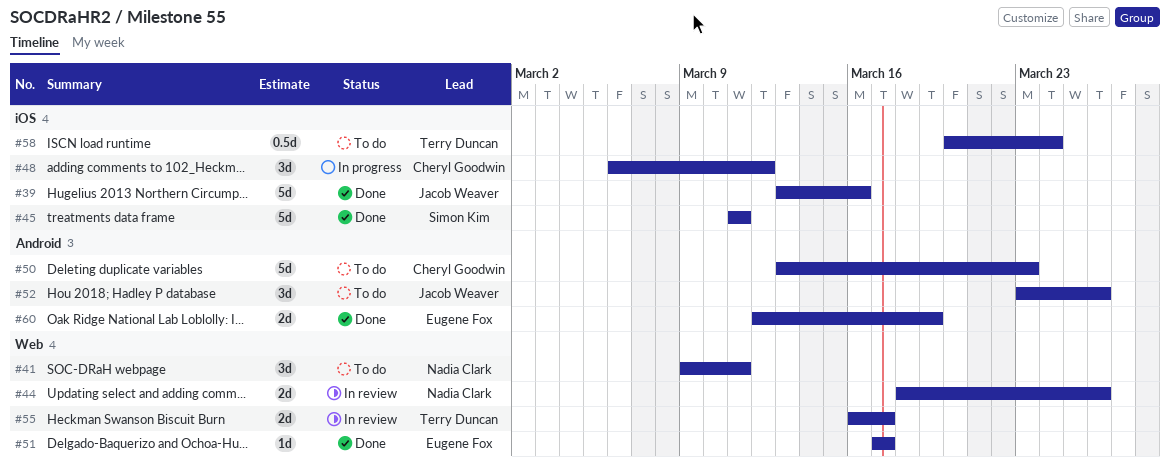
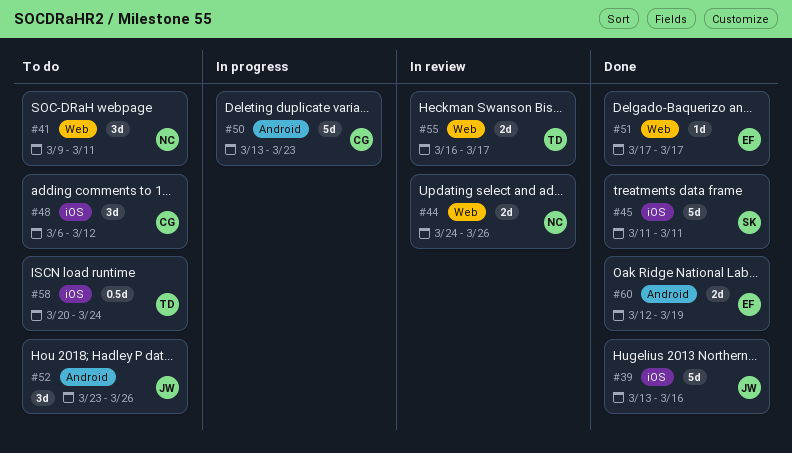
#44, start: Mar 18 -> Mar 24
#48, status: In progress -> To do
#50, status: To do -> In progress

